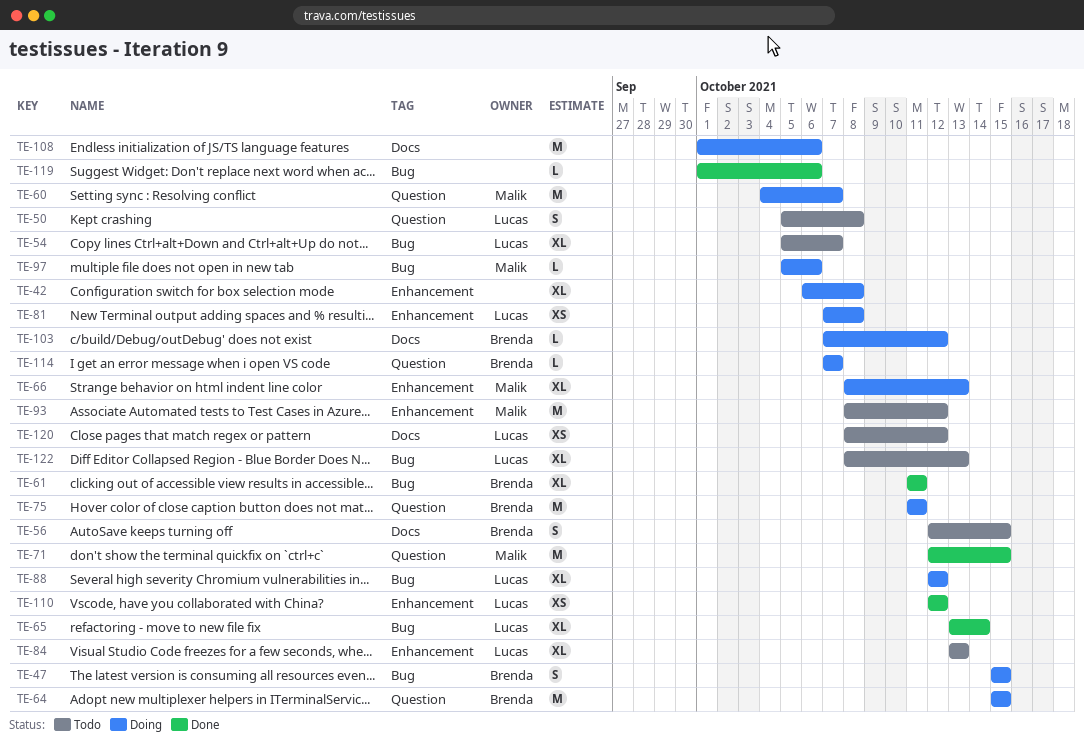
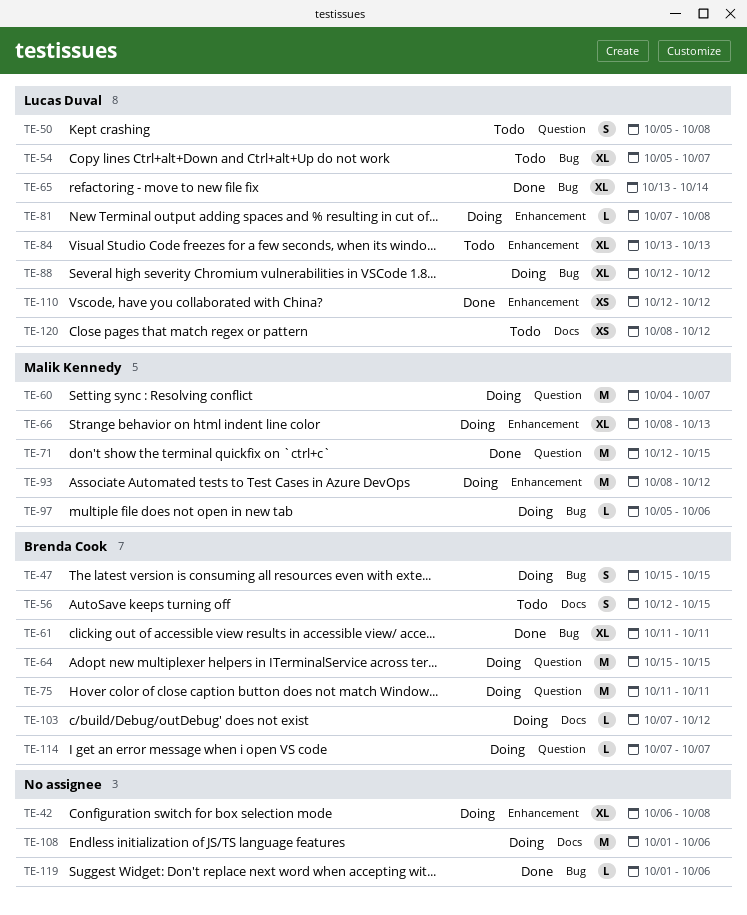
TE-81, estimate: XS -> L
TE-93, status: Todo -> Doing
TE-122: present -> none

